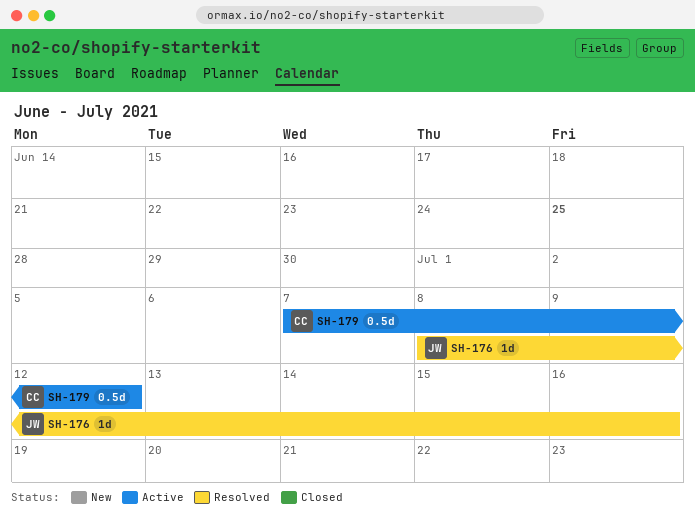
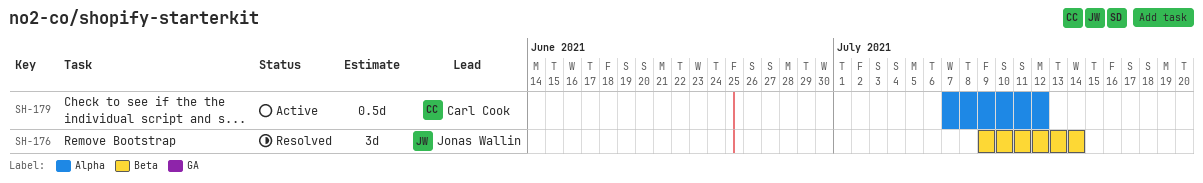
SH-176, estimate: 1d -> 3d
SH-176, start: Jul 8 -> Jul 9
SH-176, due: Jul 16 -> Jul 14

